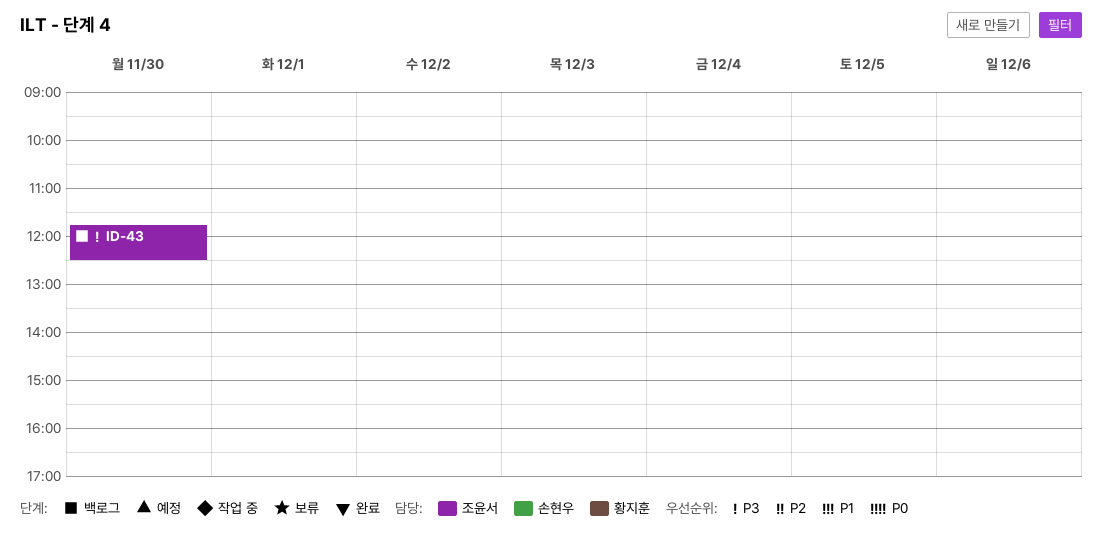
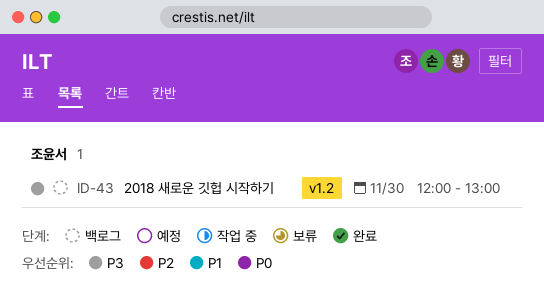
ID-43, begins: 11:45 -> 12:00
ID-43, ends: 12:30 -> 13:00

